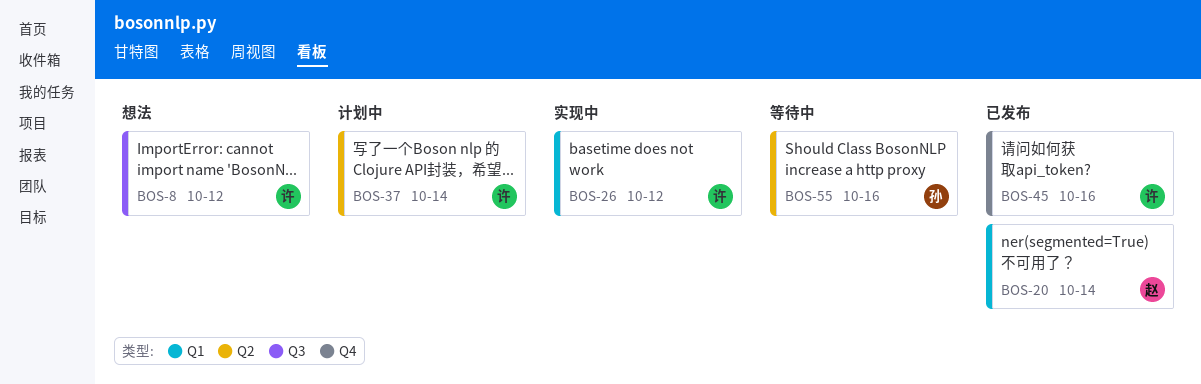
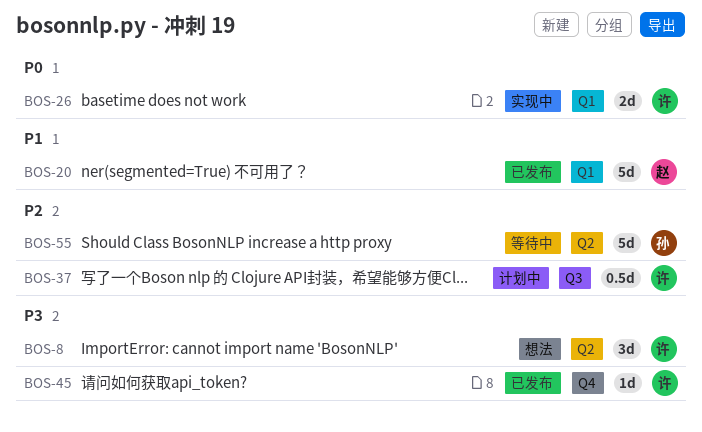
BOS-8, label: Q3 -> Q2
BOS-37, label: Q2 -> Q3

